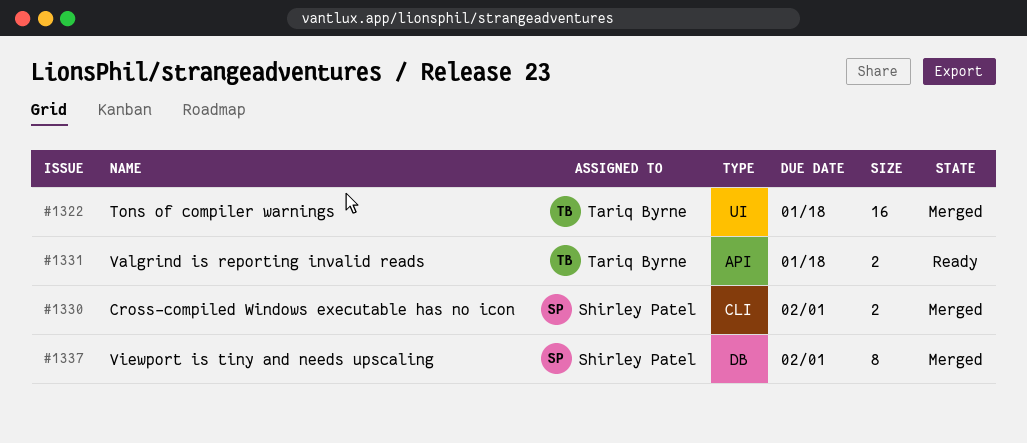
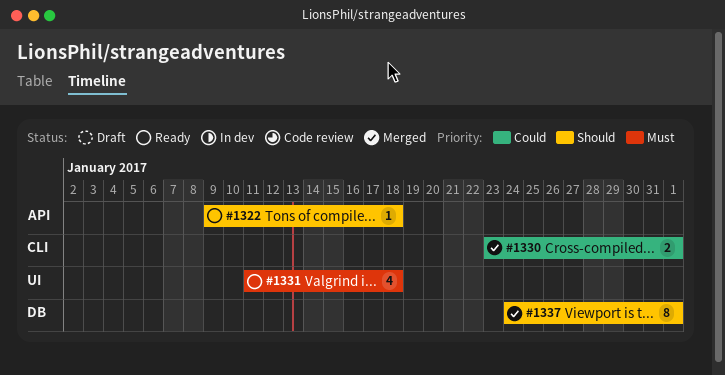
#1322, status: Merged -> Ready
#1322, label: UI -> API
#1322, estimate: 16 -> 1
#1331, label: API -> UI
#1331, estimate: 2 -> 4

